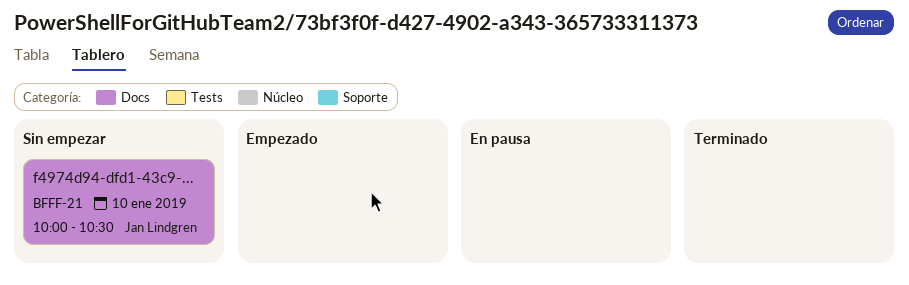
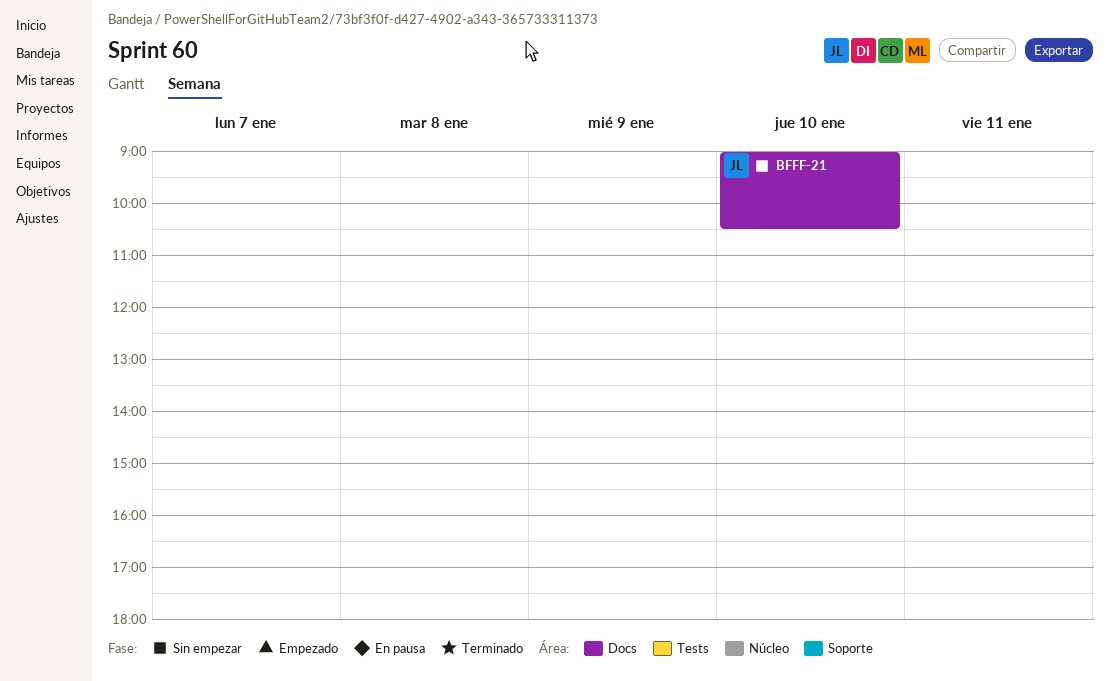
BFFF-21, begins: 10:00 -> 09:00

